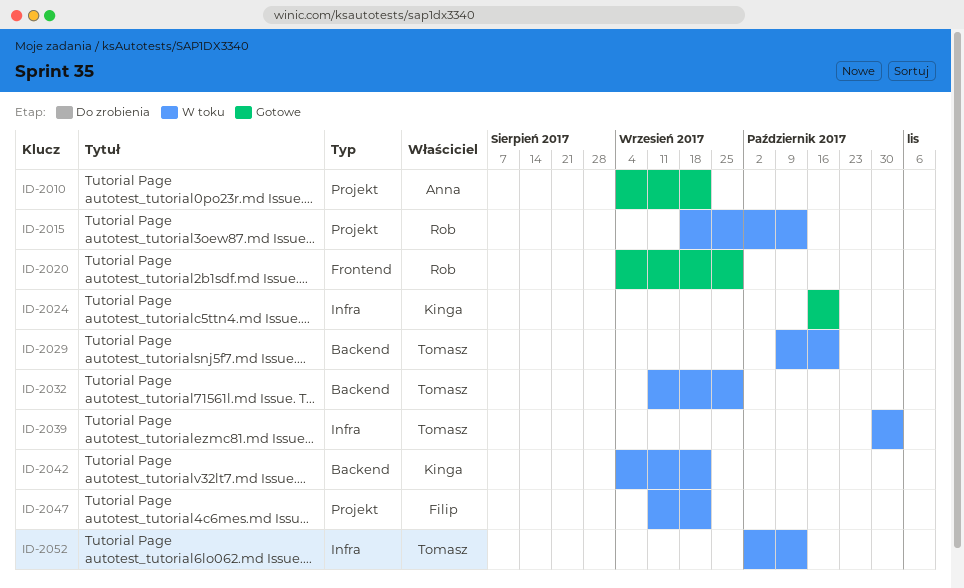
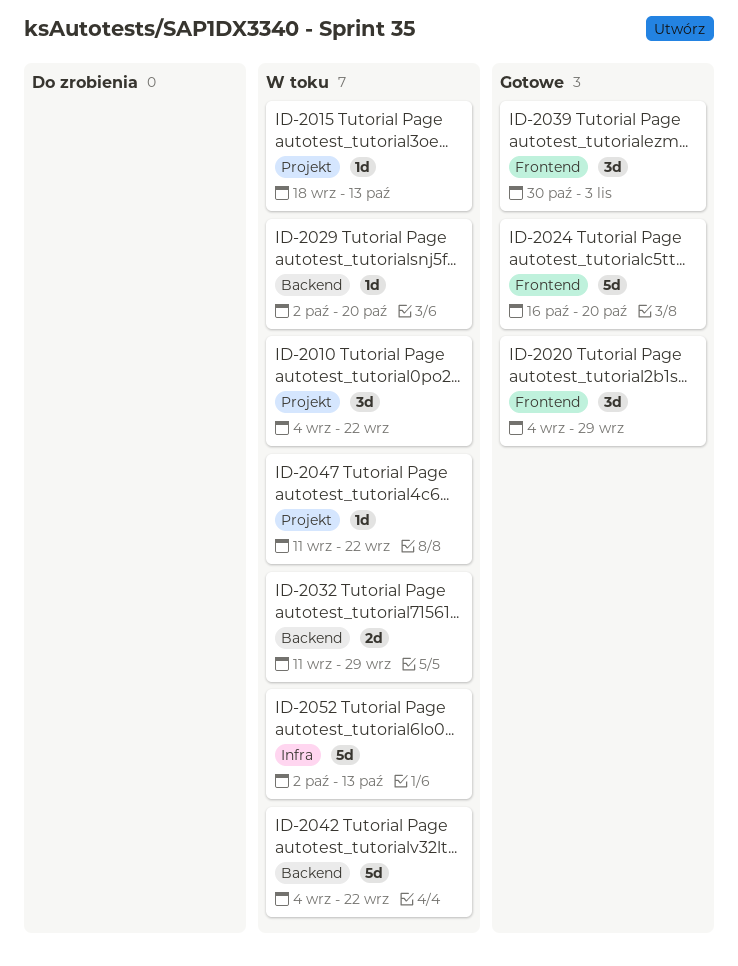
ID-2010, status: Gotowe -> W toku
ID-2024, label: Infra -> Frontend
ID-2029, start: Oct 9 -> Oct 2
ID-2039, status: W toku -> Gotowe
ID-2039, label: Infra -> Frontend

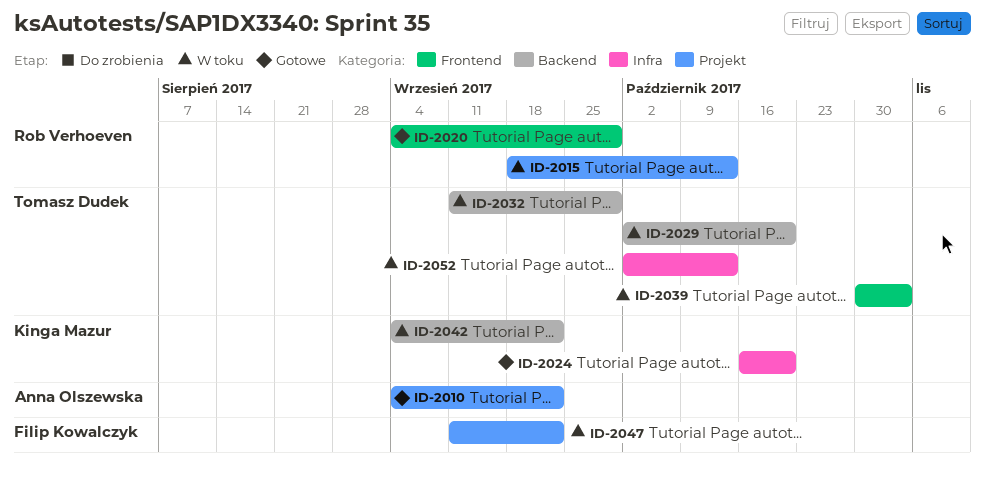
ID-2010, status: W toku -> Gotowe
ID-2024, label: Frontend -> Infra
ID-2039, status: Gotowe -> W toku

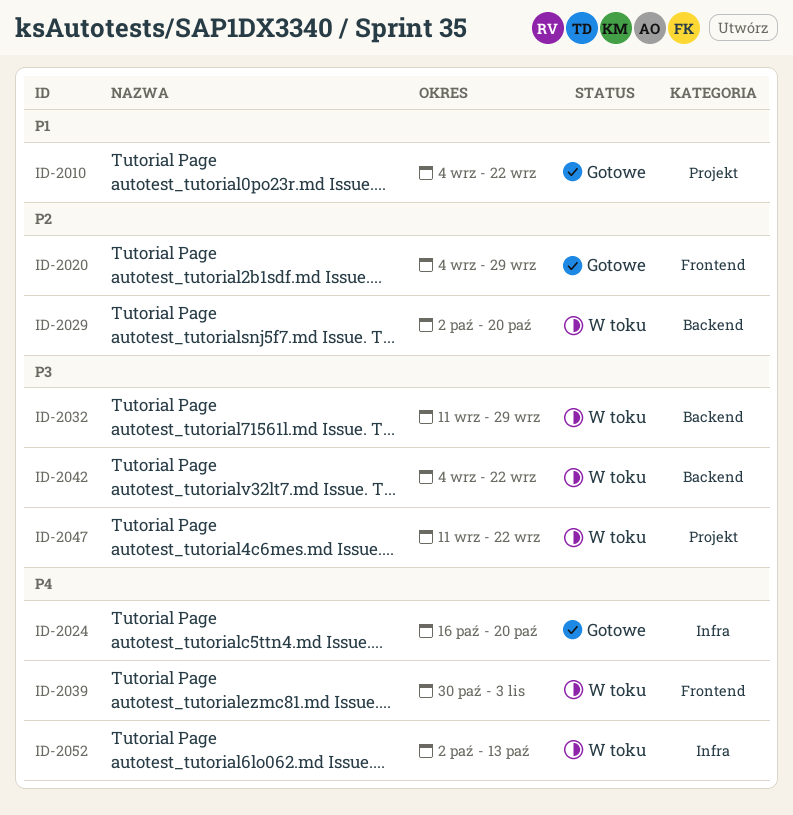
ID-2015: present -> none

